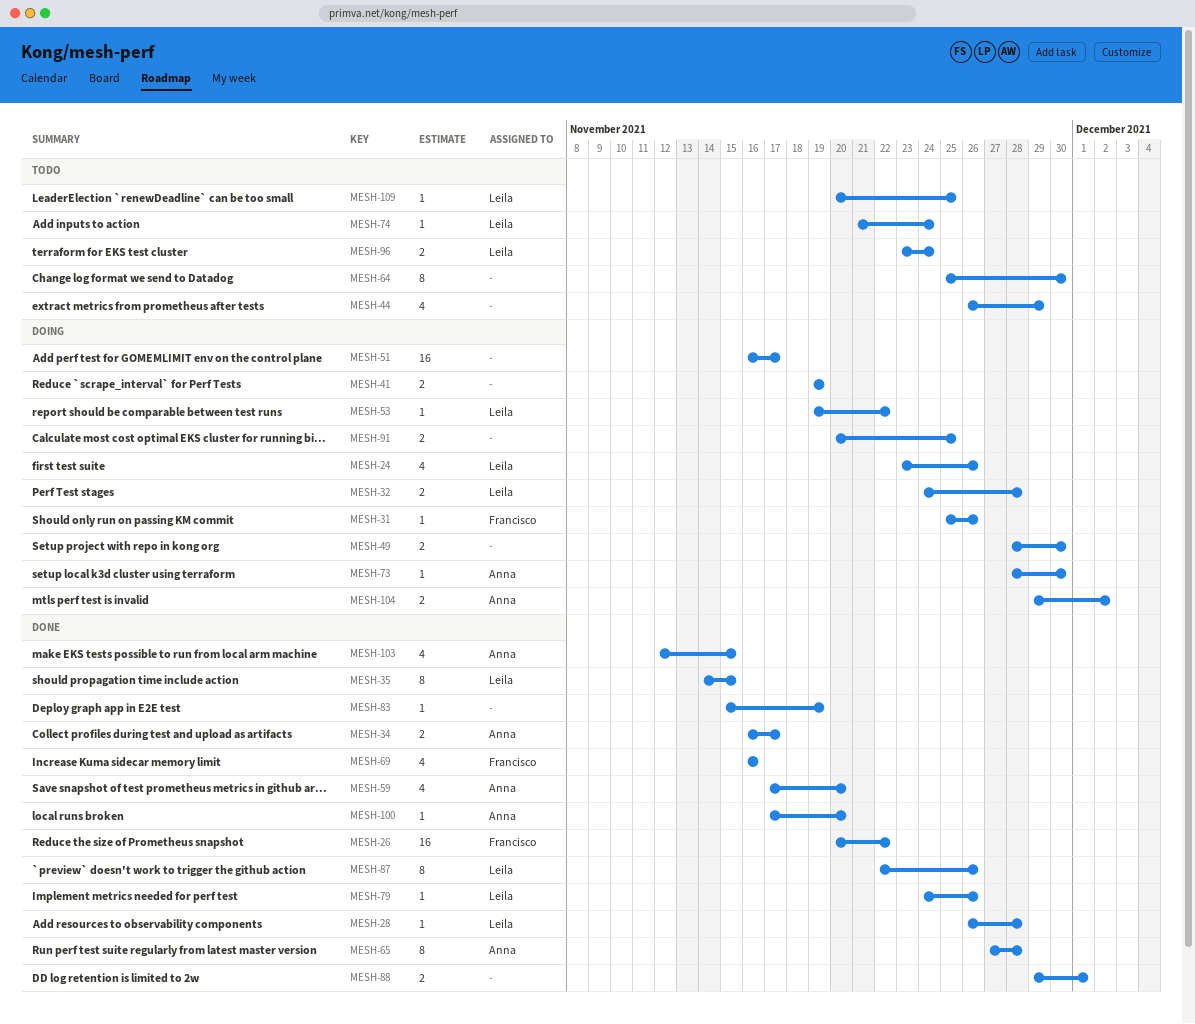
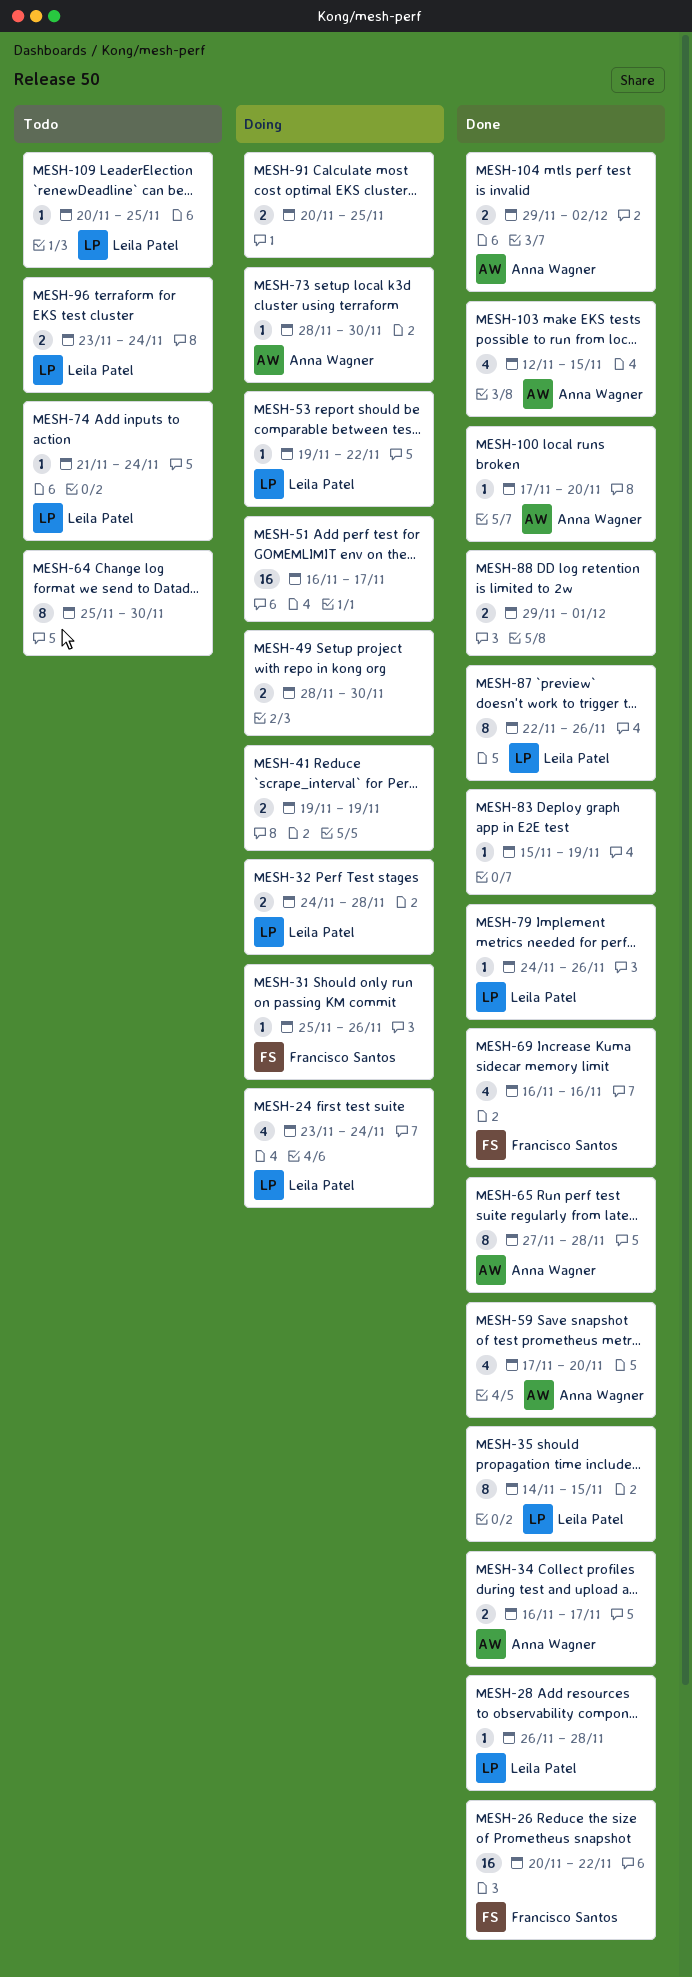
MESH-24, due: Nov 26 -> Nov 24
MESH-44: present -> none
MESH-104, status: Doing -> Done

